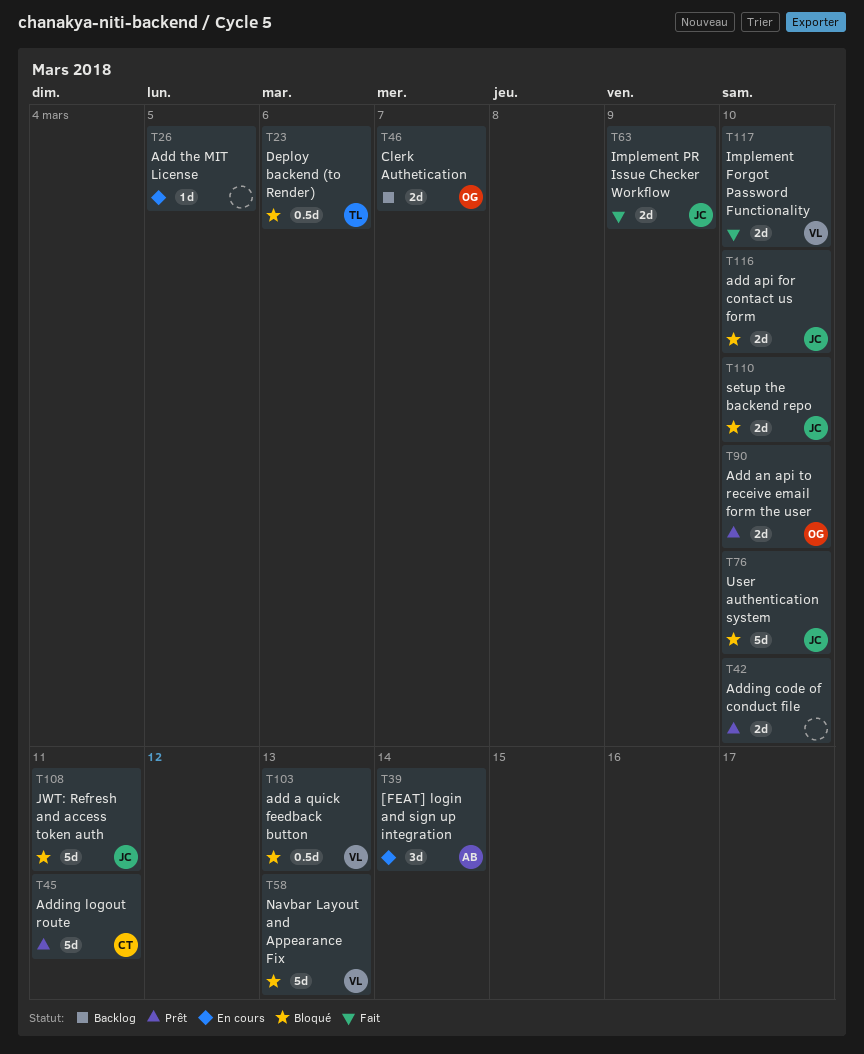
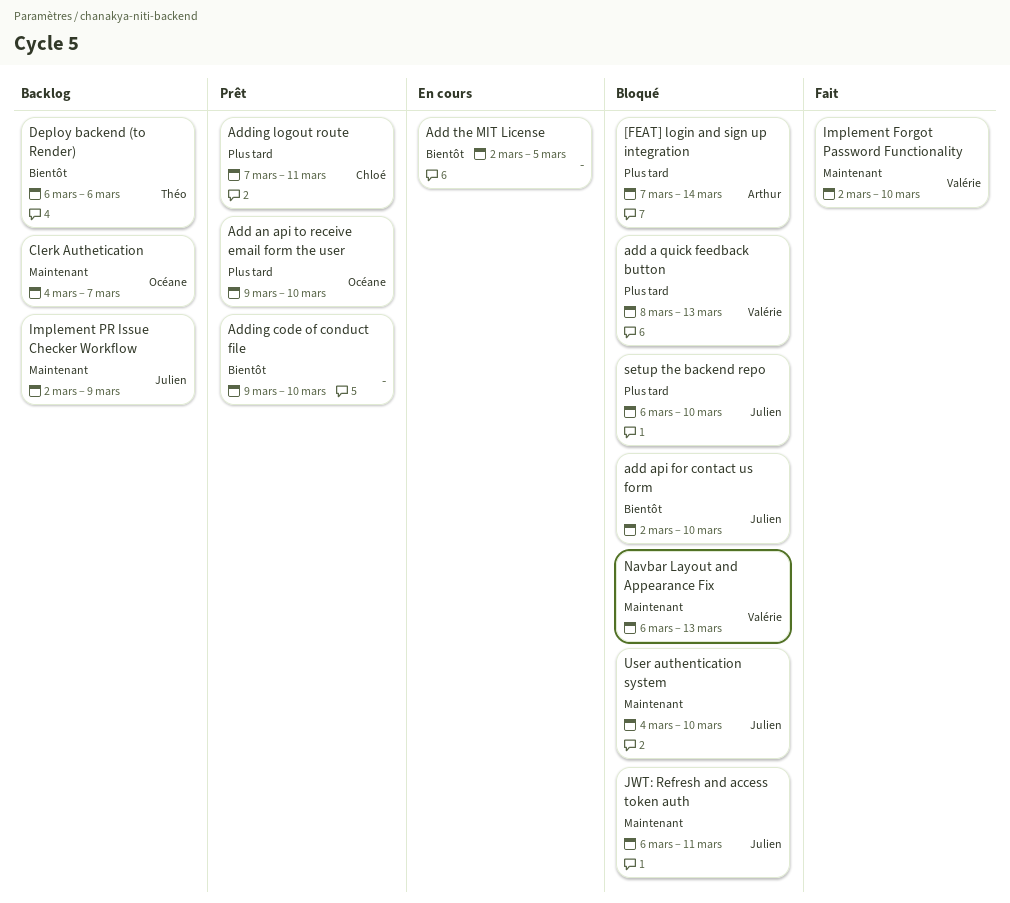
[FEAT] login and sign up integration, status: En cours -> Bloqué
Deploy backend (to Render), status: Bloqué -> Backlog
Implement PR Issue Checker Workflow, status: Fait -> Backlog

